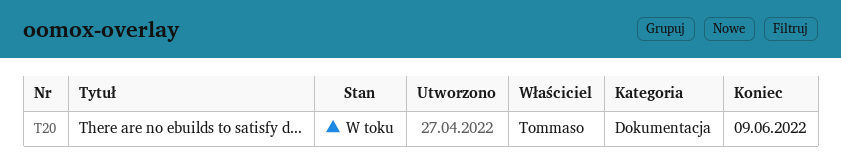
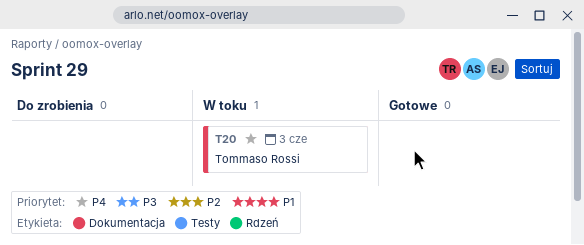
T20, due: Jun 9 -> Jun 3

